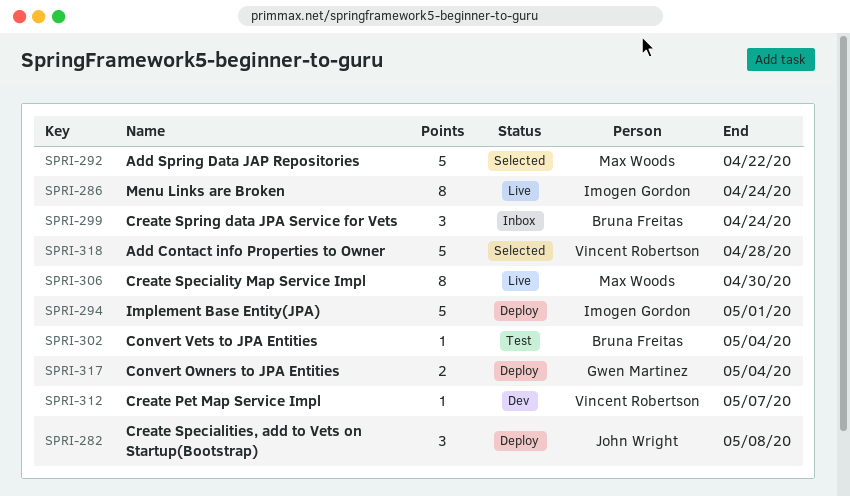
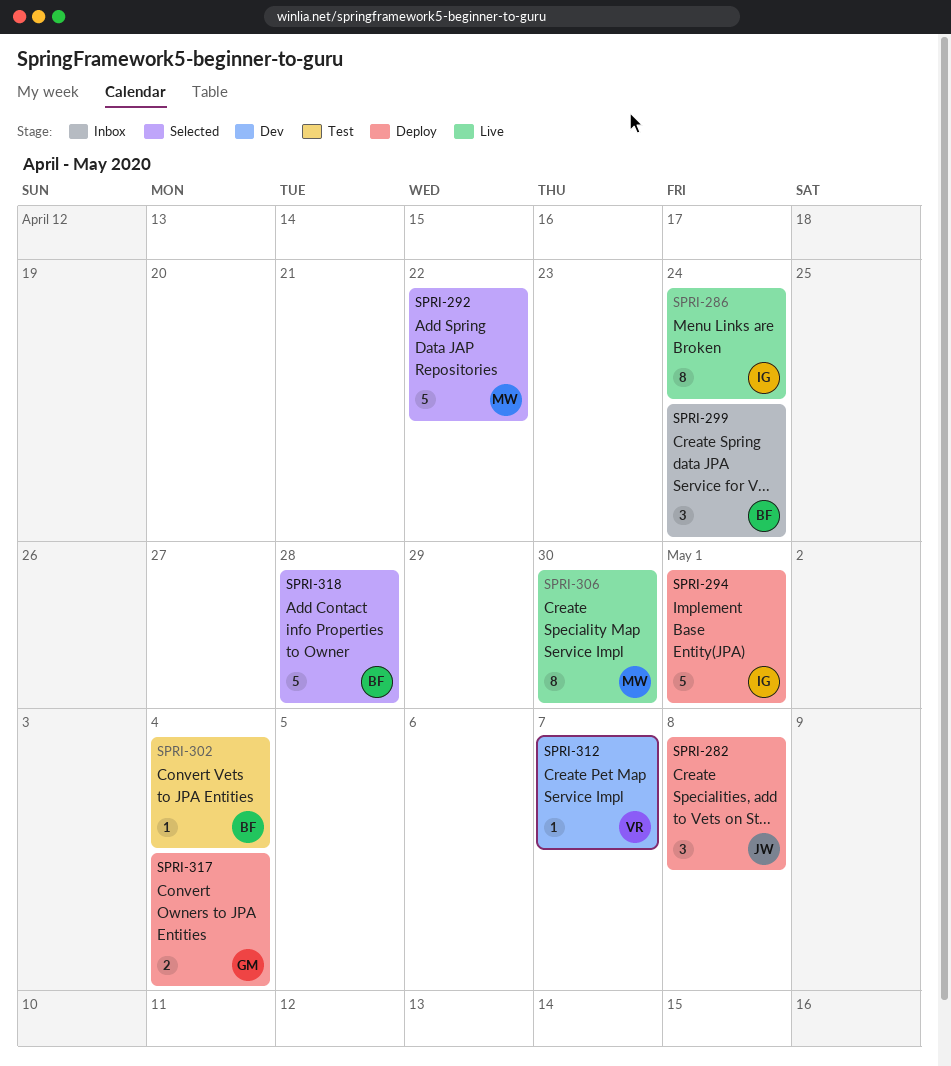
SPRI-318, owner: Vincent Robertson -> Bruna Freitas

